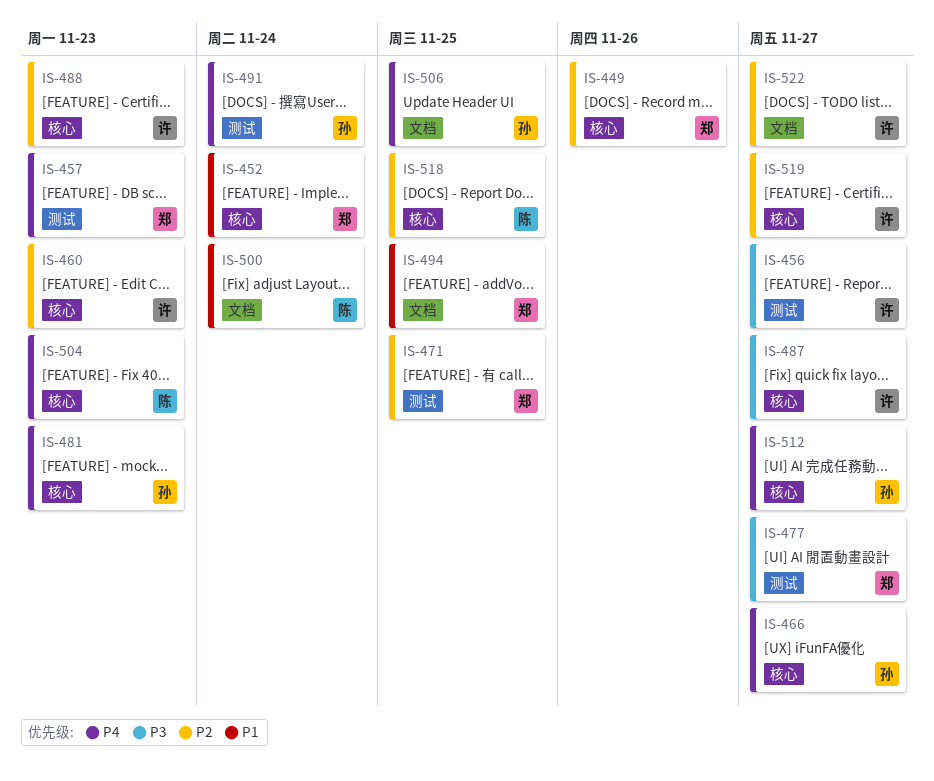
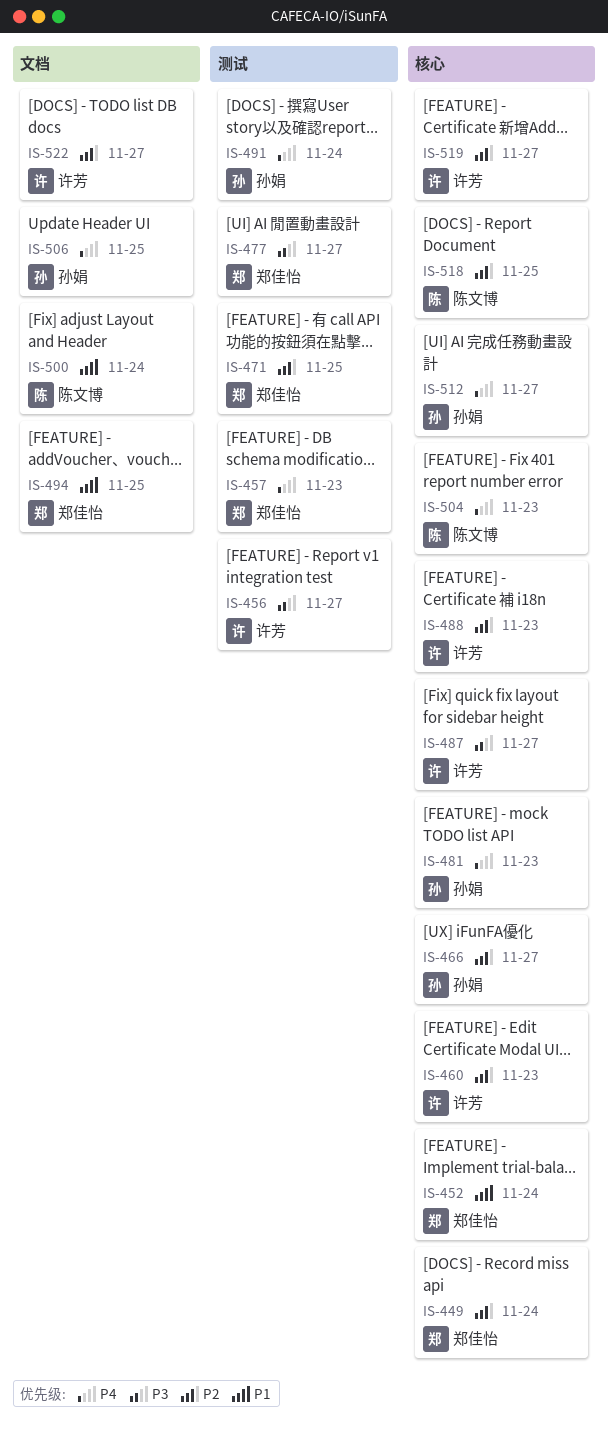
IS-449, due: Nov 26 -> Nov 24
IS-466, priority: P4 -> P2

